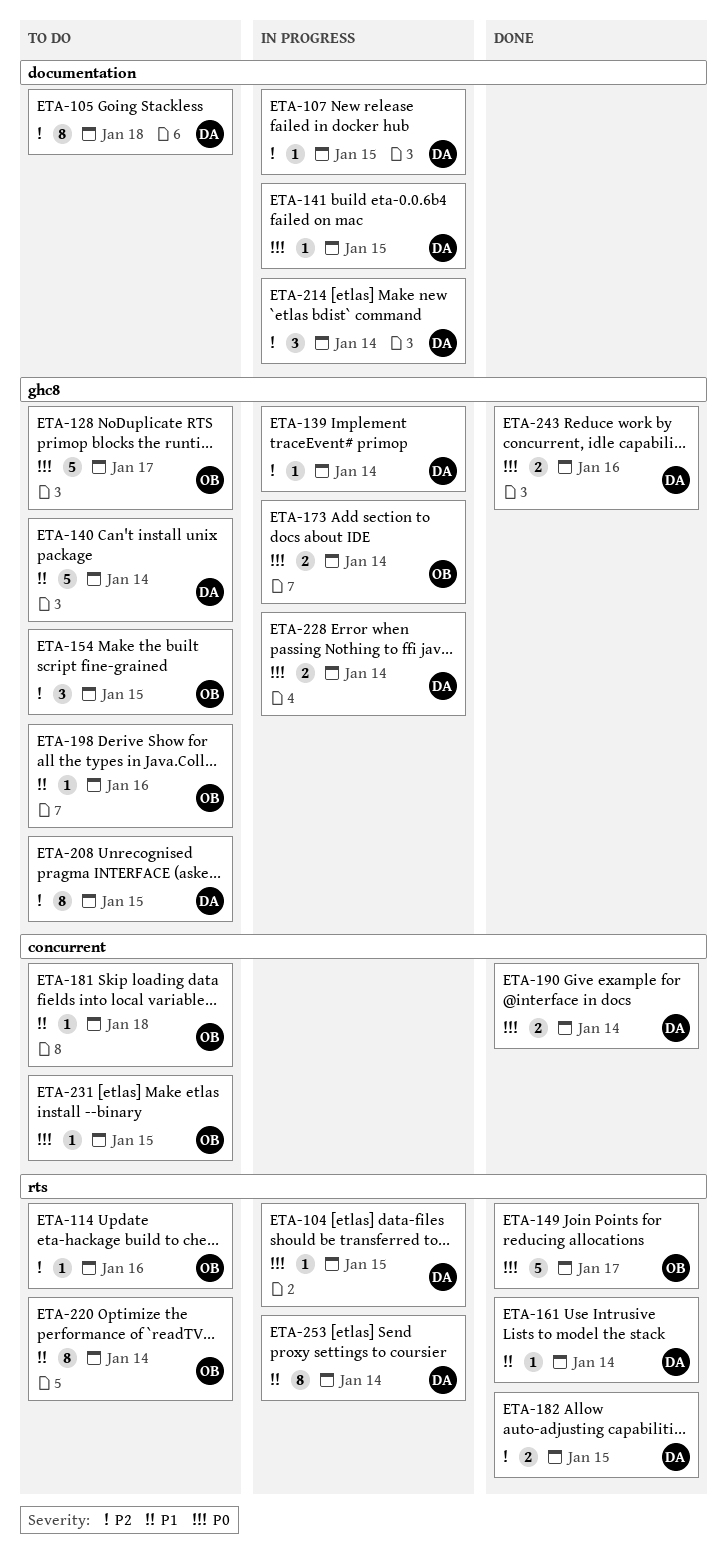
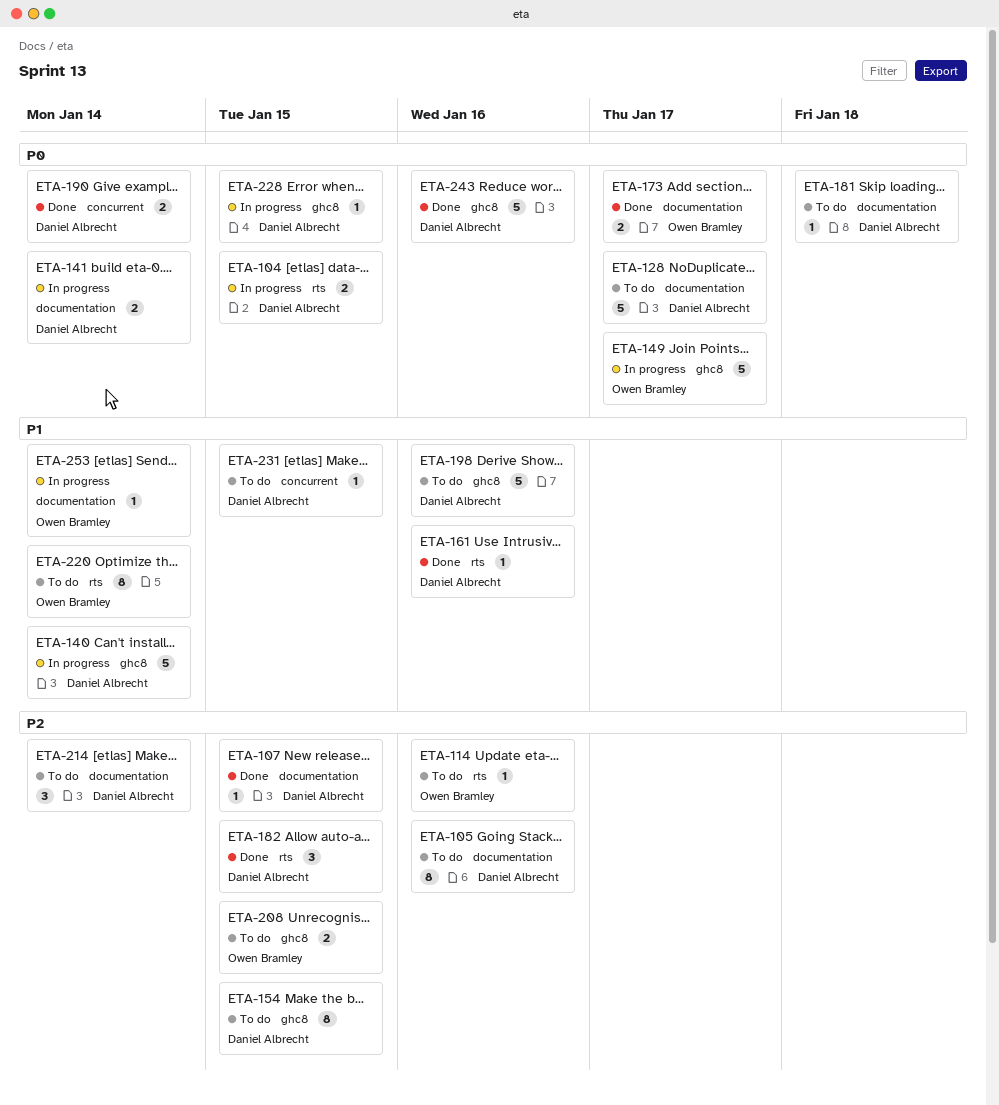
ETA-104, estimate: 1 -> 2
ETA-105, due: Jan 18 -> Jan 16
ETA-107, status: In progress -> Done
ETA-128, owner: Owen Bramley -> Daniel Albrecht
ETA-128, label: ghc8 -> documentation
ETA-139: present -> none
ETA-140, status: To do -> In progress
ETA-141, estimate: 1 -> 2
ETA-141, due: Jan 15 -> Jan 14
ETA-149, status: Done -> In progress
ETA-149, label: rts -> ghc8
ETA-154, owner: Owen Bramley -> Daniel Albrecht
ETA-154, estimate: 3 -> 8
ETA-161, due: Jan 14 -> Jan 16
ETA-173, status: In progress -> Done
ETA-173, label: ghc8 -> documentation
ETA-173, due: Jan 14 -> Jan 17
ETA-181, owner: Owen Bramley -> Daniel Albrecht
ETA-181, priority: P1 -> P0
ETA-181, label: concurrent -> documentation
ETA-182, estimate: 2 -> 3
ETA-198, owner: Owen Bramley -> Daniel Albrecht
ETA-198, estimate: 1 -> 5
ETA-208, owner: Daniel Albrecht -> Owen Bramley
ETA-208, estimate: 8 -> 2
ETA-214, status: In progress -> To do
ETA-228, estimate: 2 -> 1
ETA-228, due: Jan 14 -> Jan 15
ETA-231, owner: Owen Bramley -> Daniel Albrecht
ETA-231, priority: P0 -> P1
ETA-243, estimate: 2 -> 5
ETA-253, owner: Daniel Albrecht -> Owen Bramley
ETA-253, label: rts -> documentation
ETA-253, estimate: 8 -> 1

